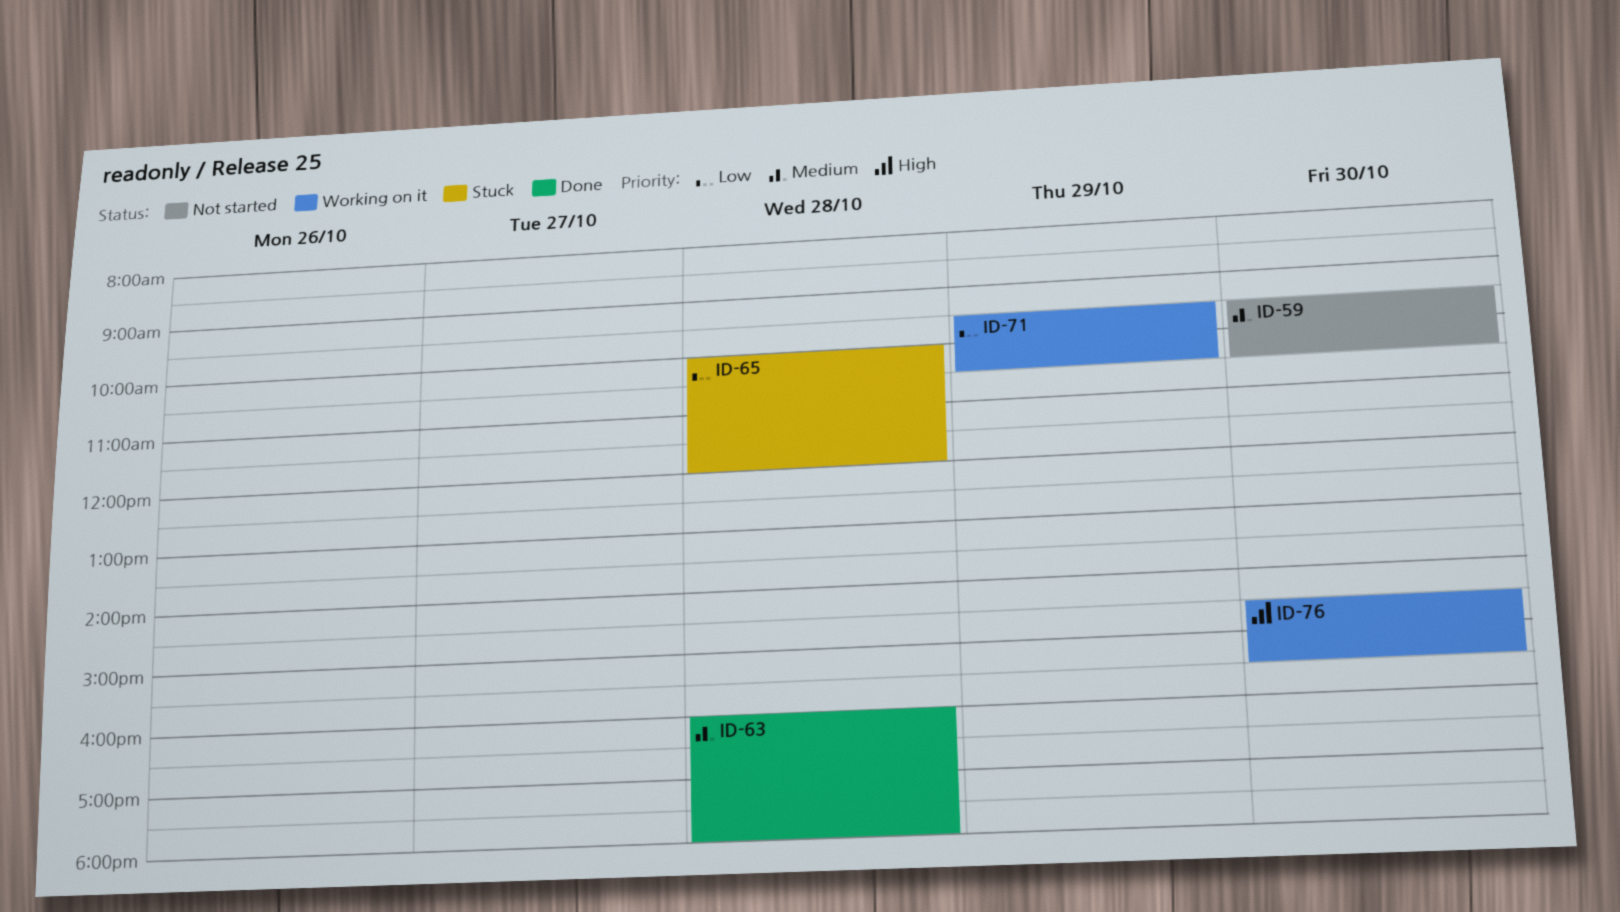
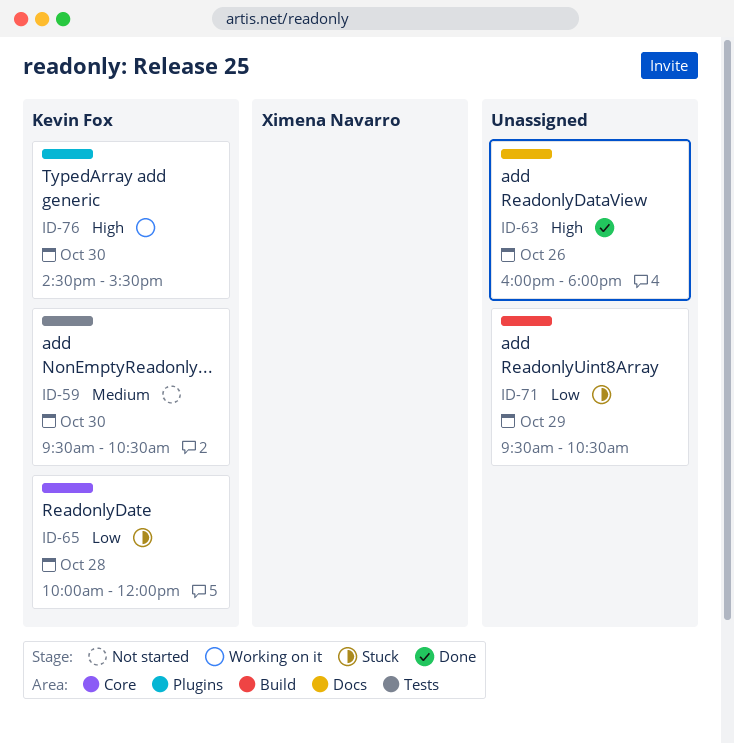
ID-63, priority: Medium -> High
ID-63, day: Oct 28 -> Oct 26
ID-71, status: Working on it -> Stuck

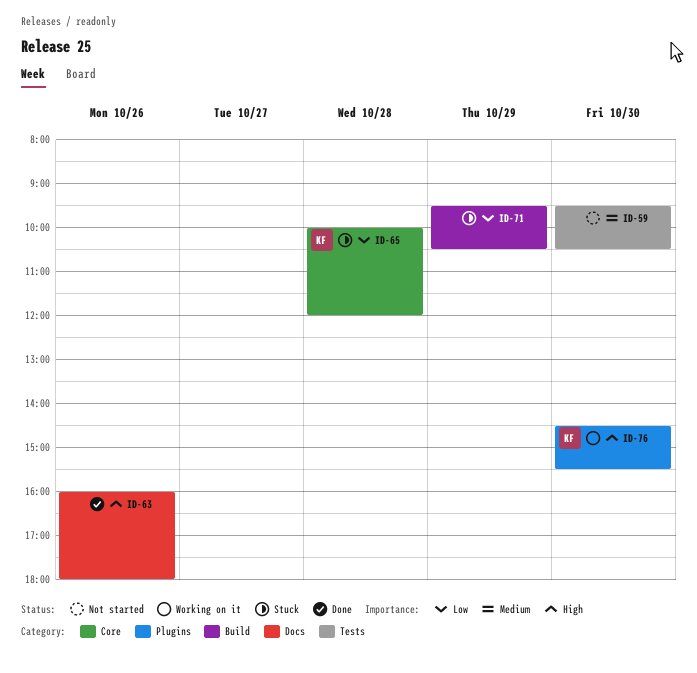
ID-59, owner: Kevin Fox -> none

